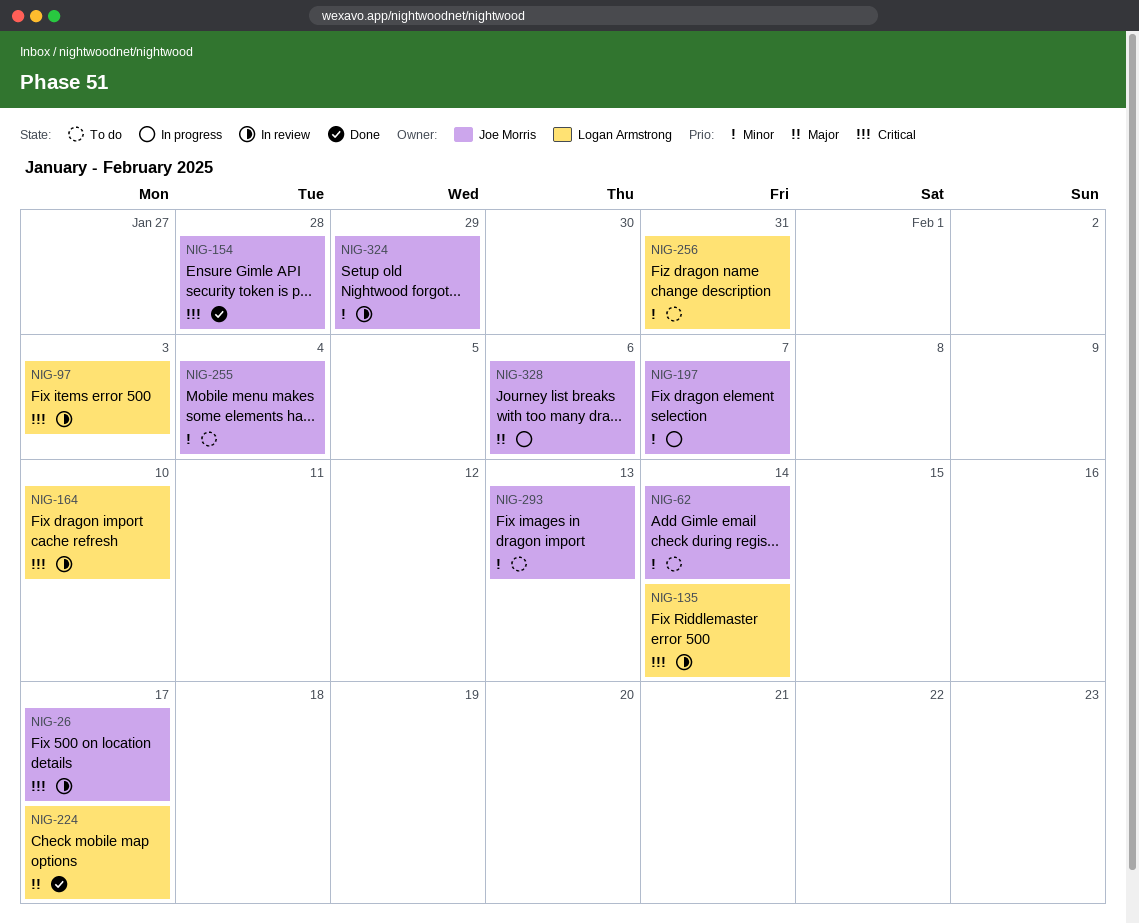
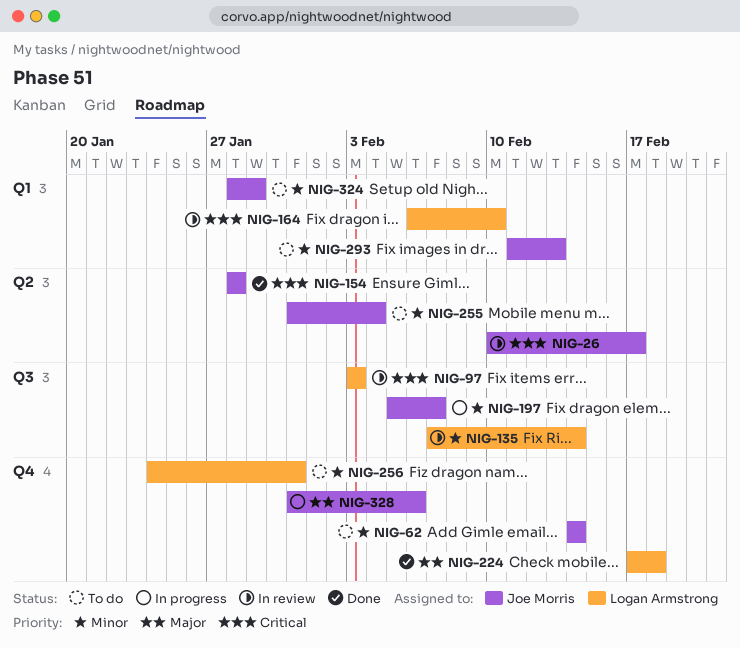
NIG-135, priority: Critical -> Minor
NIG-224, due: Feb 17 -> Feb 18
NIG-324, status: In review -> To do

